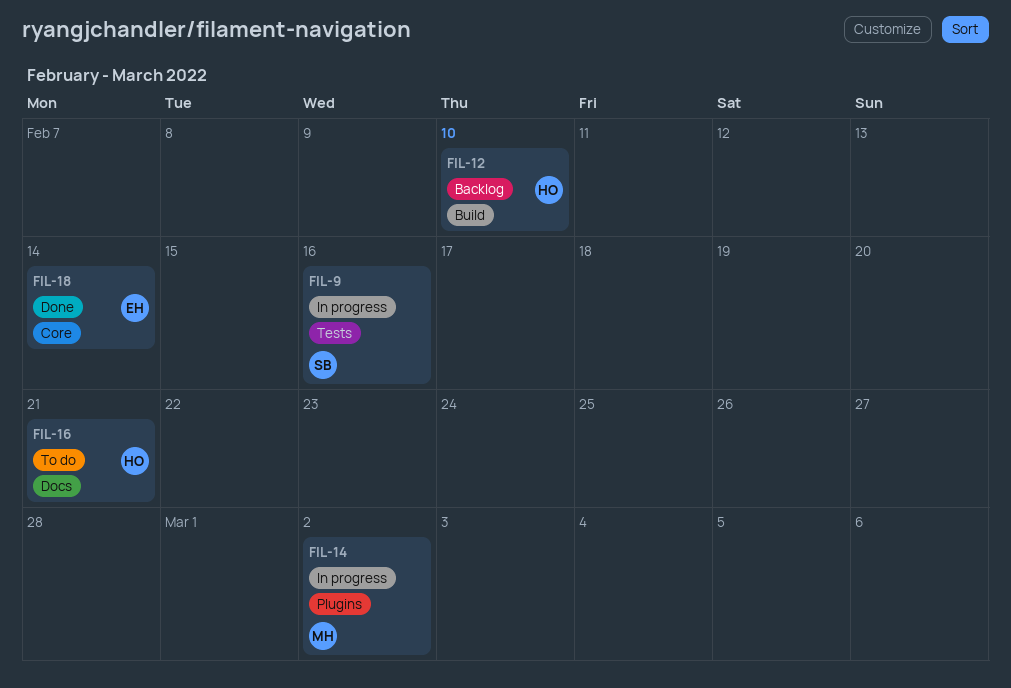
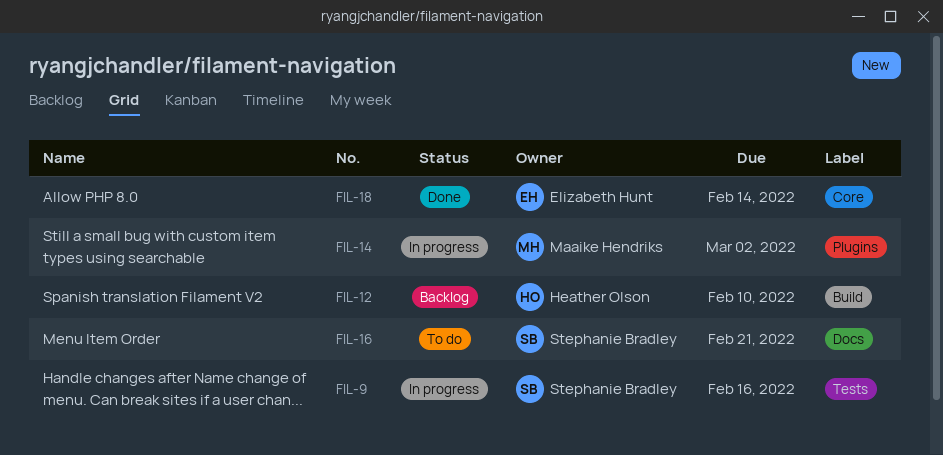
FIL-16, owner: Heather Olson -> Stephanie Bradley

